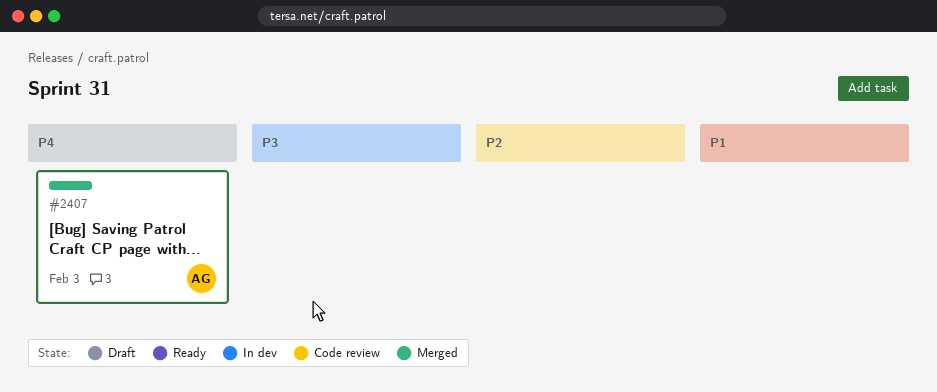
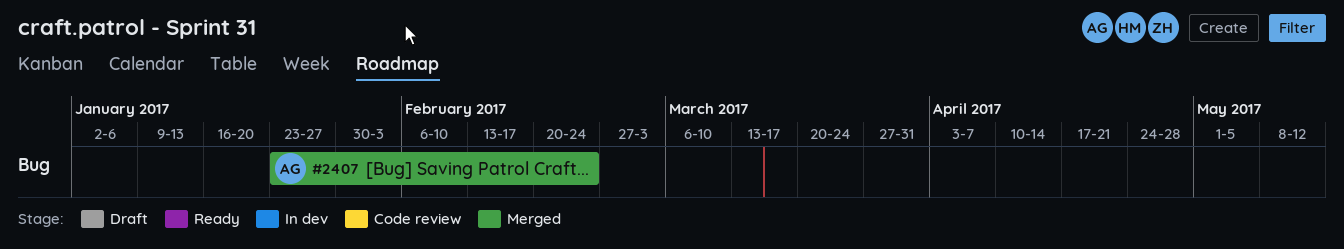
#2407, due: Feb 3 -> Feb 24

